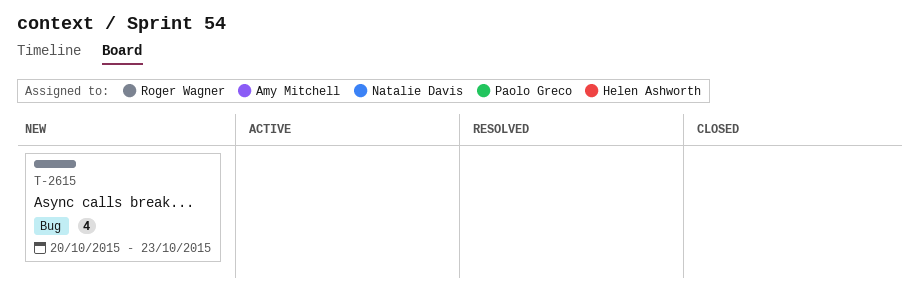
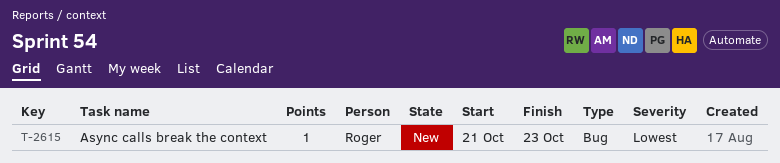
T-2615, estimate: 4 -> 1
T-2615, start: Oct 20 -> Oct 21

